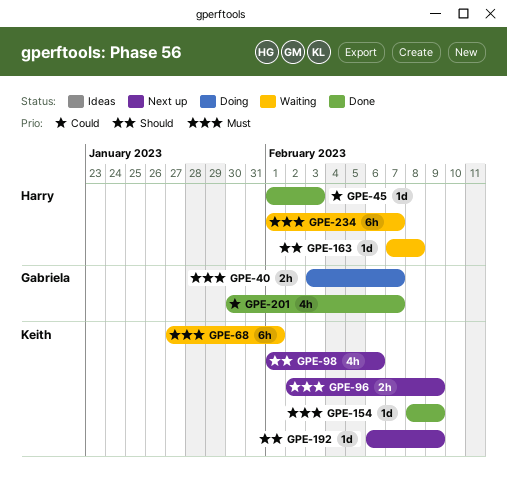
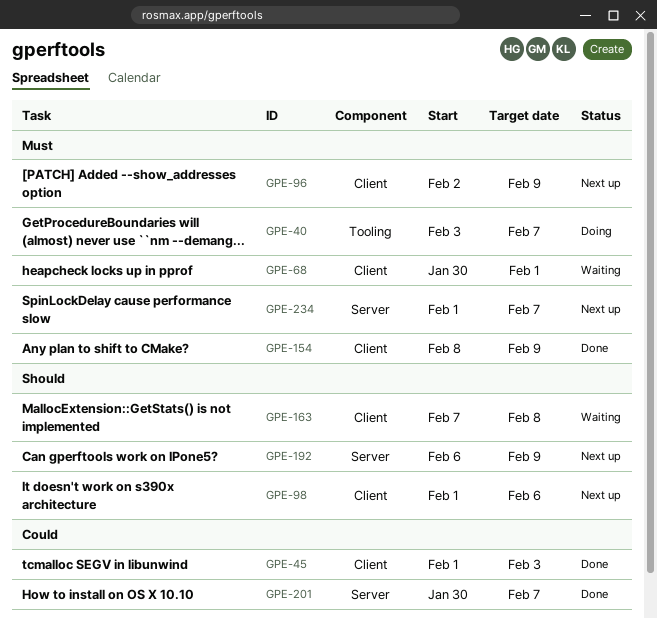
GPE-68, start: Jan 27 -> Jan 30
GPE-234, status: Waiting -> Next up

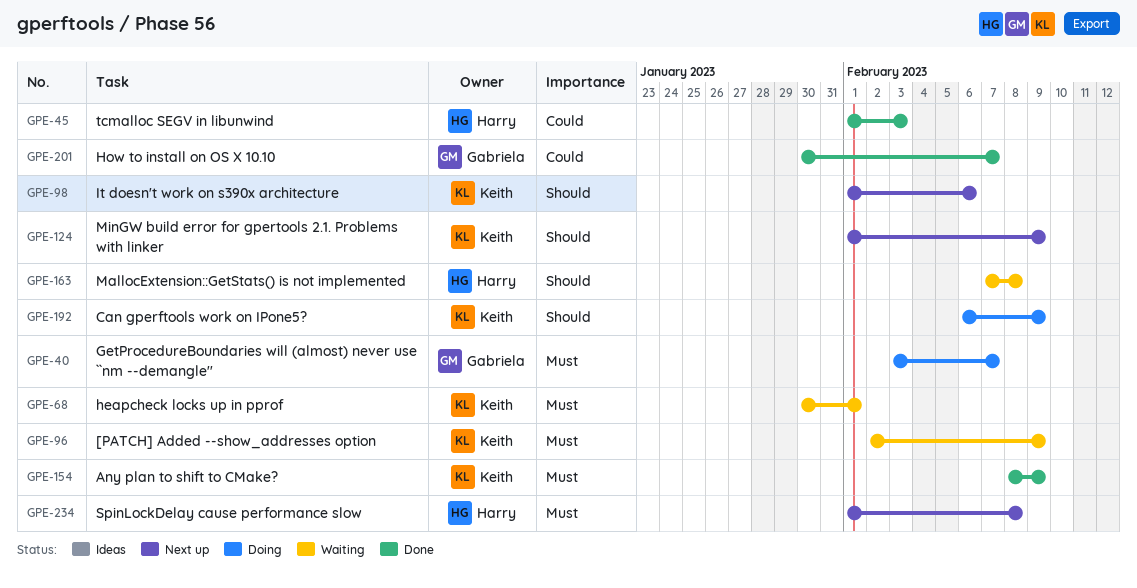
GPE-96, status: Next up -> Waiting
GPE-124: none -> present
GPE-192, status: Next up -> Doing
GPE-234, due: Feb 7 -> Feb 8

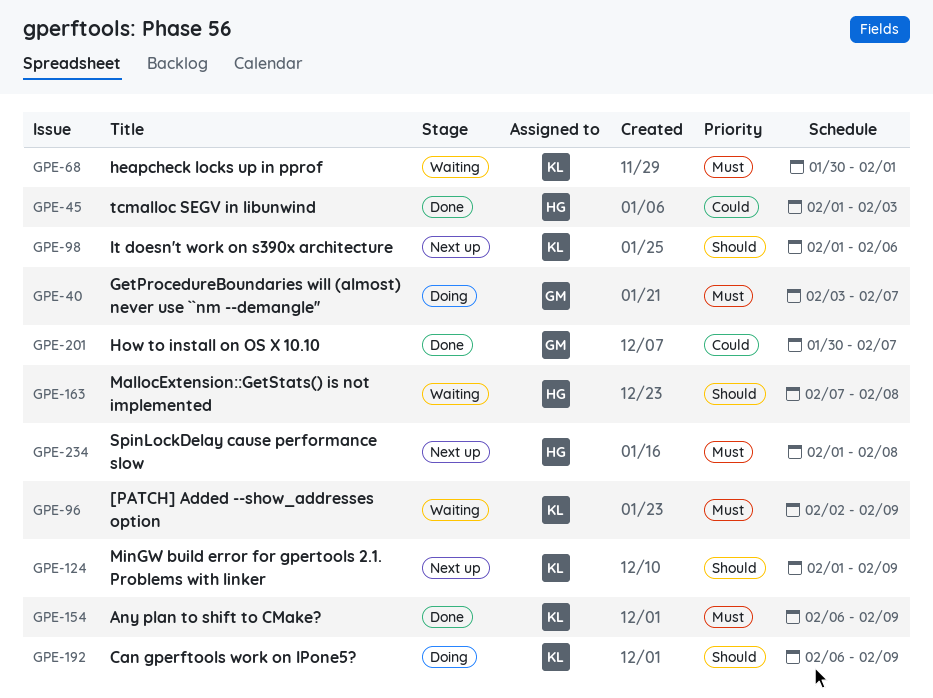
GPE-154, start: Feb 8 -> Feb 6

